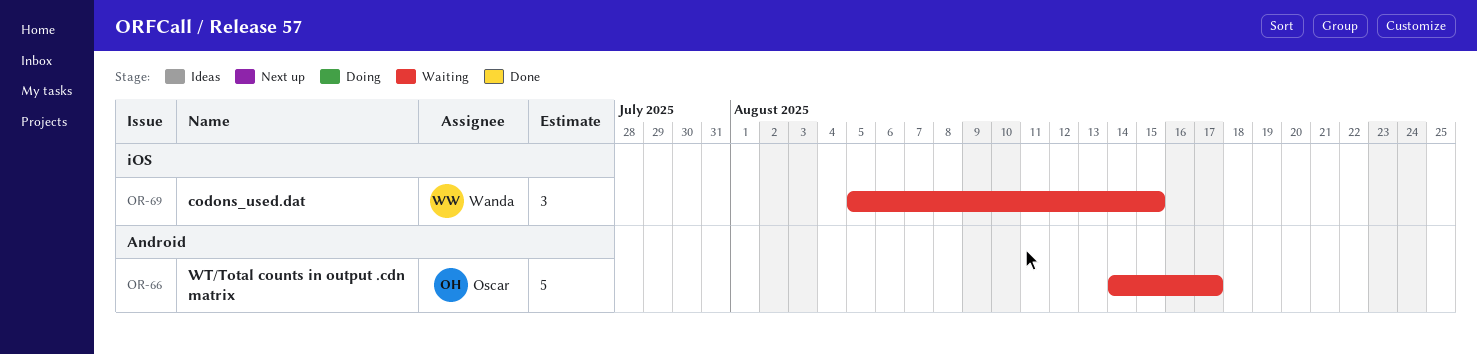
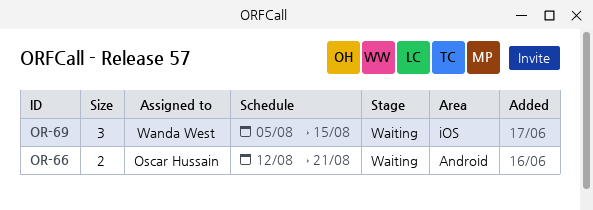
OR-66, estimate: 5 -> 2
OR-66, start: Aug 14 -> Aug 12
OR-66, due: Aug 17 -> Aug 21

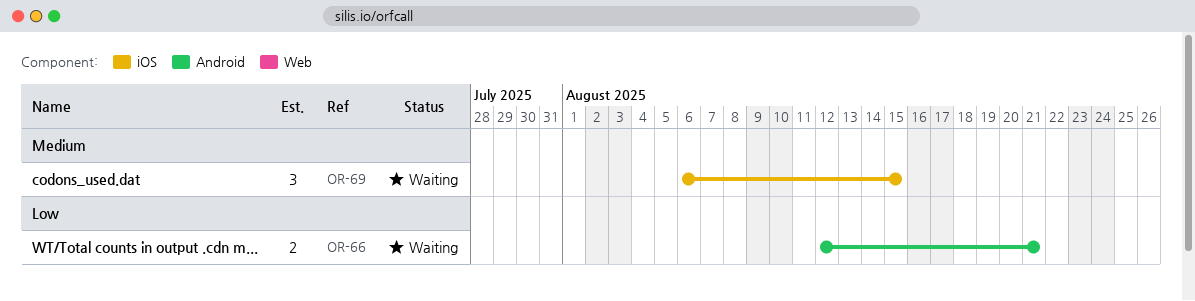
OR-69, start: Aug 5 -> Aug 6

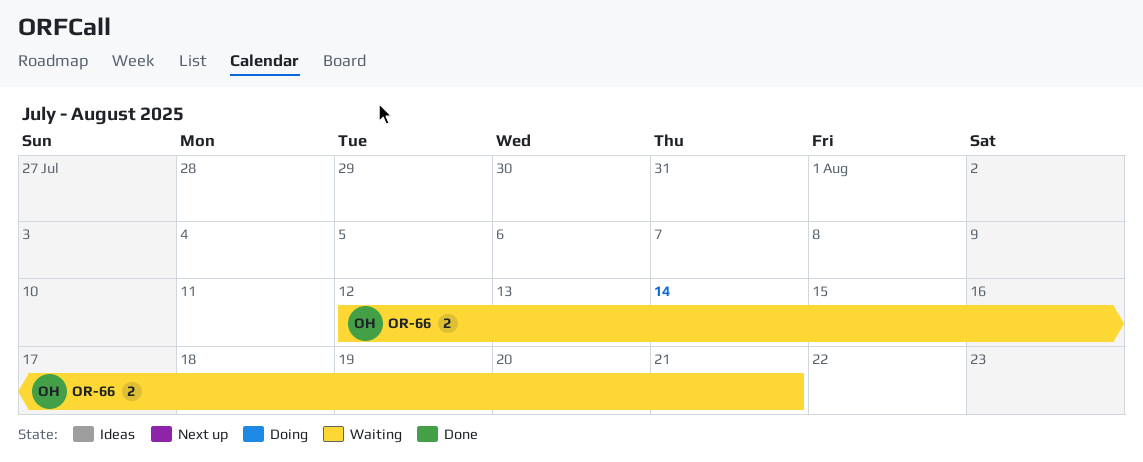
OR-69: present -> none

